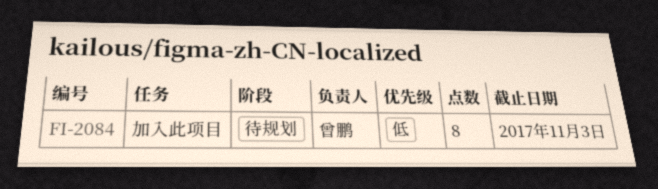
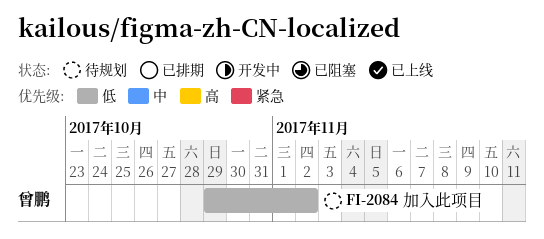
FI-2084, due: Nov 3 -> Nov 2

